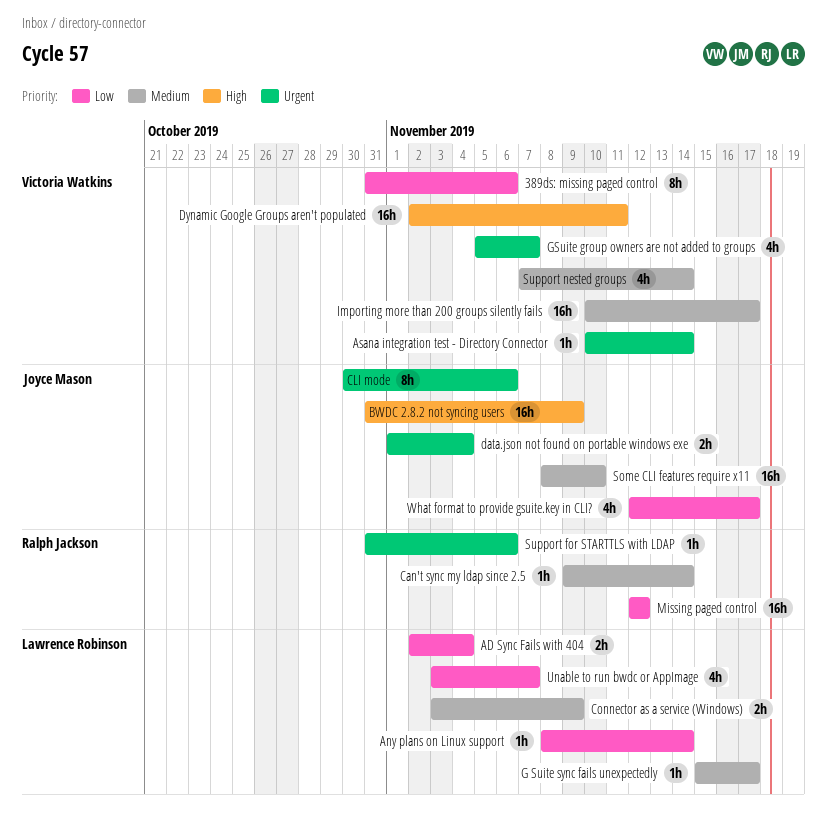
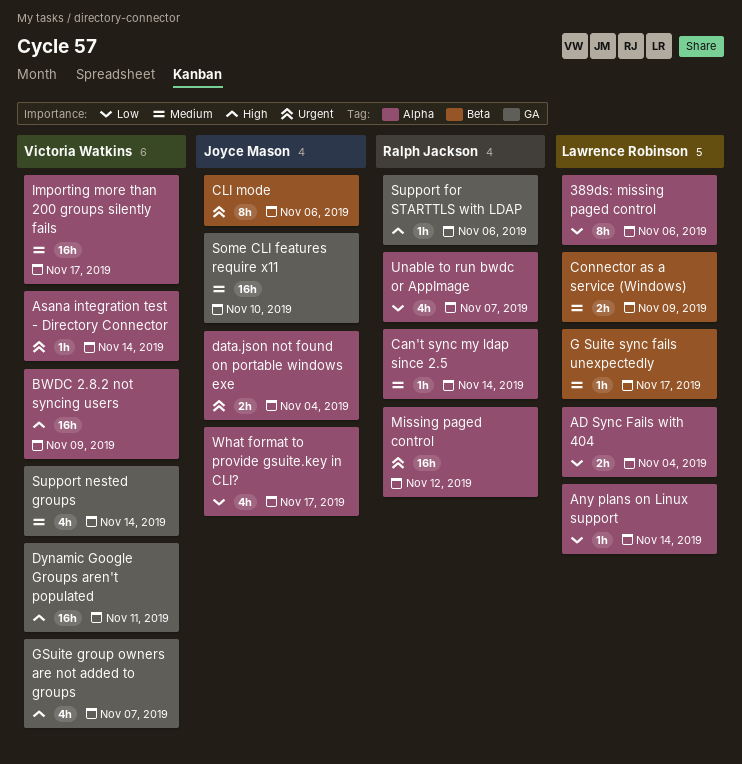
389ds: missing paged control, owner: Victoria Watkins -> Lawrence Robinson
BWDC 2.8.2 not syncing users, owner: Joyce Mason -> Victoria Watkins
GSuite group owners are not added to groups, priority: Urgent -> High
Missing paged control, priority: Low -> Urgent
Support for STARTTLS with LDAP, priority: Urgent -> High
Unable to run bwdc or AppImage, owner: Lawrence Robinson -> Ralph Jackson

